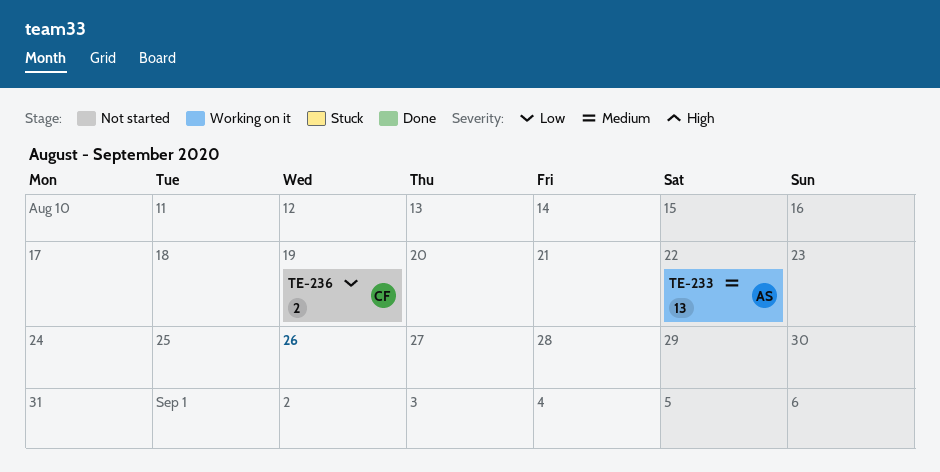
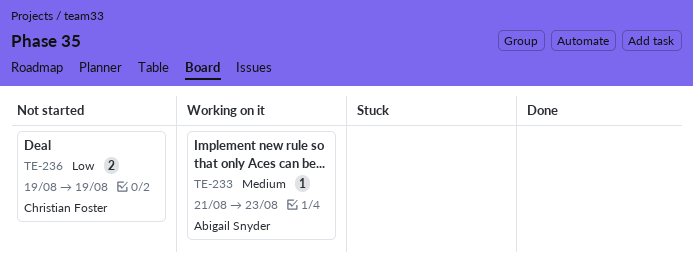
TE-233, estimate: 13 -> 1
TE-233, due: Aug 22 -> Aug 23

